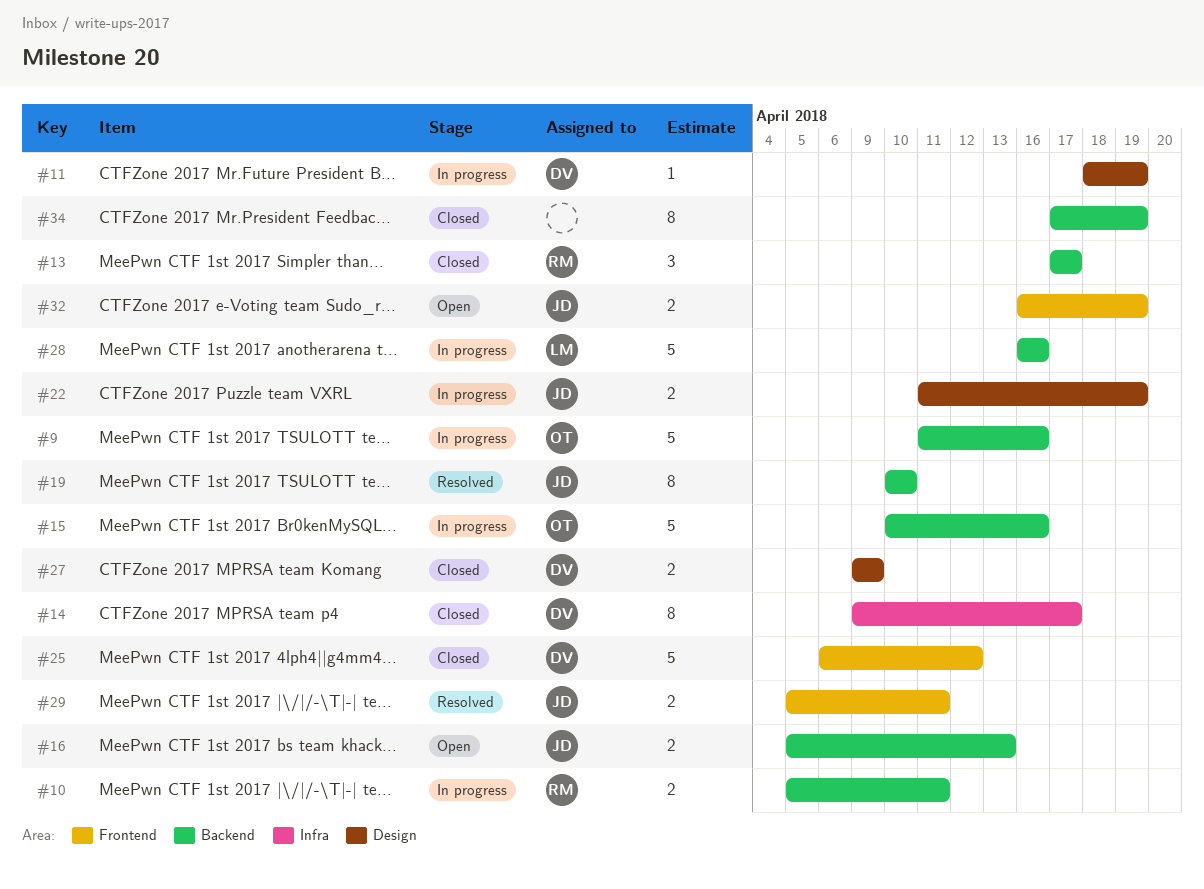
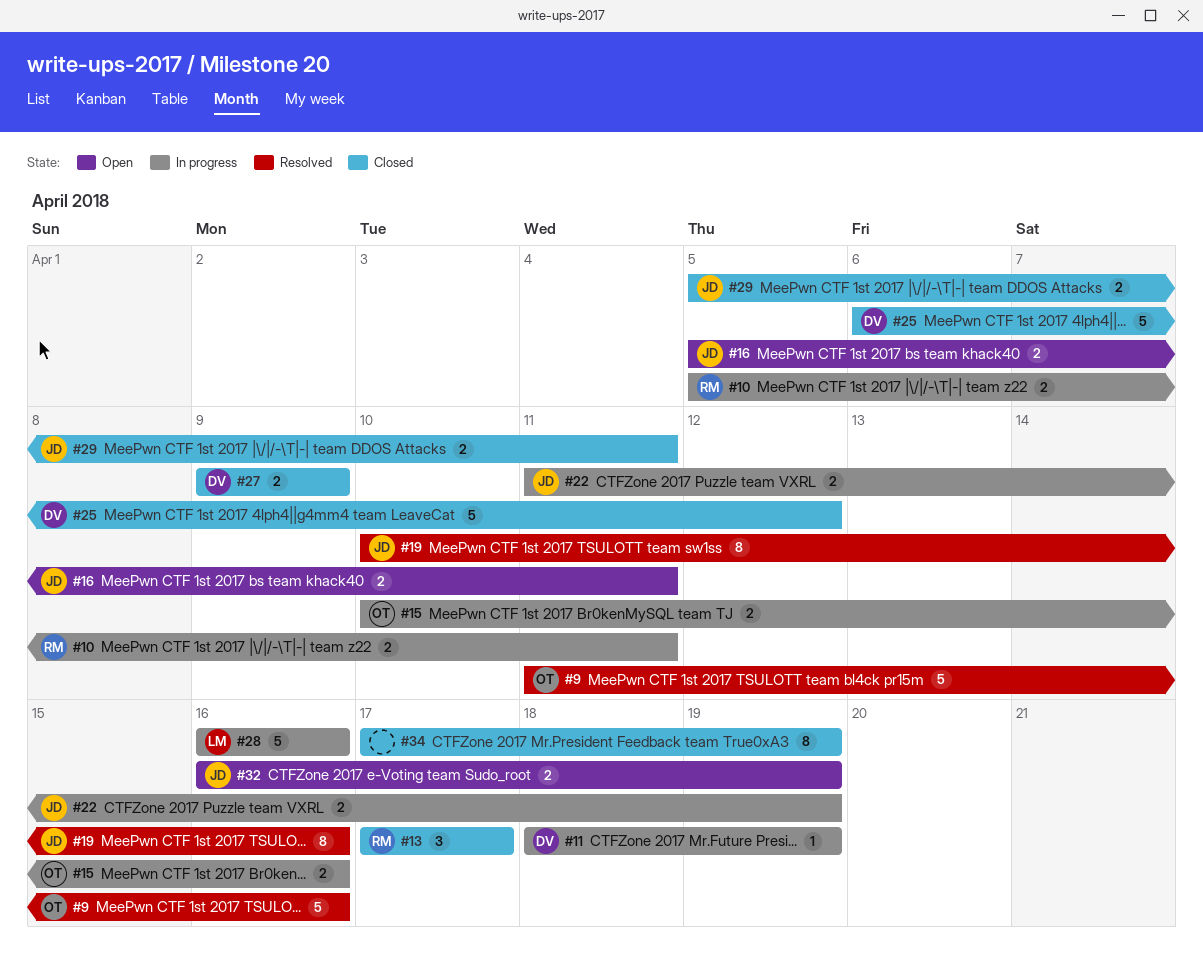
#9, status: In progress -> Resolved
#14: present -> none
#15, estimate: 5 -> 2
#16, due: Apr 13 -> Apr 11
#19, due: Apr 10 -> Apr 16
#29, status: Resolved -> Closed

